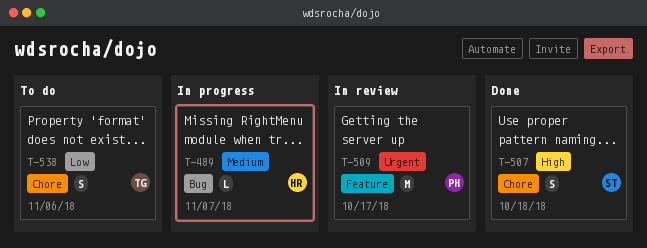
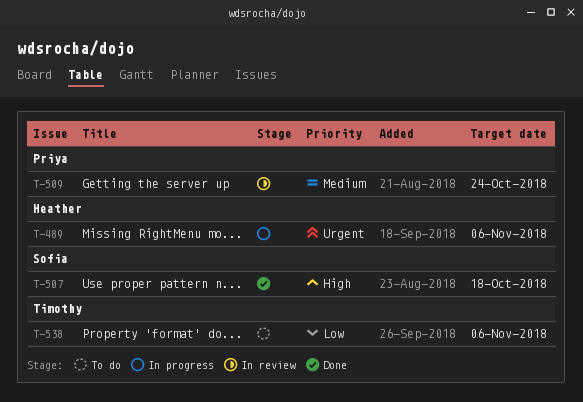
T-489, priority: Medium -> Urgent
T-489, due: Nov 7 -> Nov 6
T-509, priority: Urgent -> Medium
T-509, due: Oct 17 -> Oct 24

